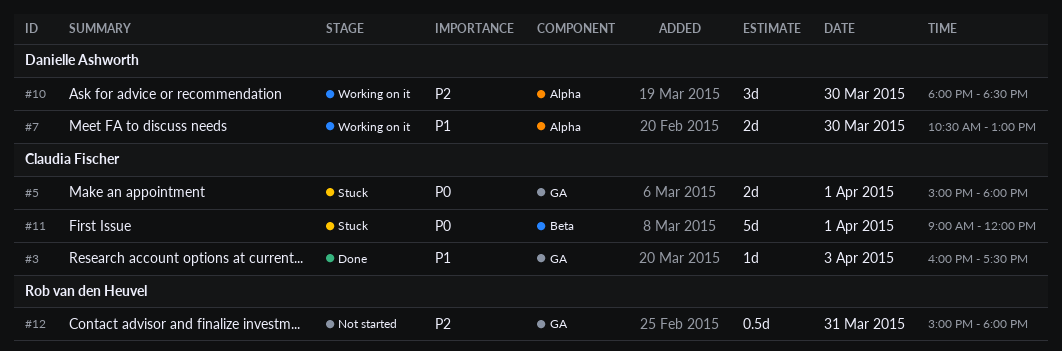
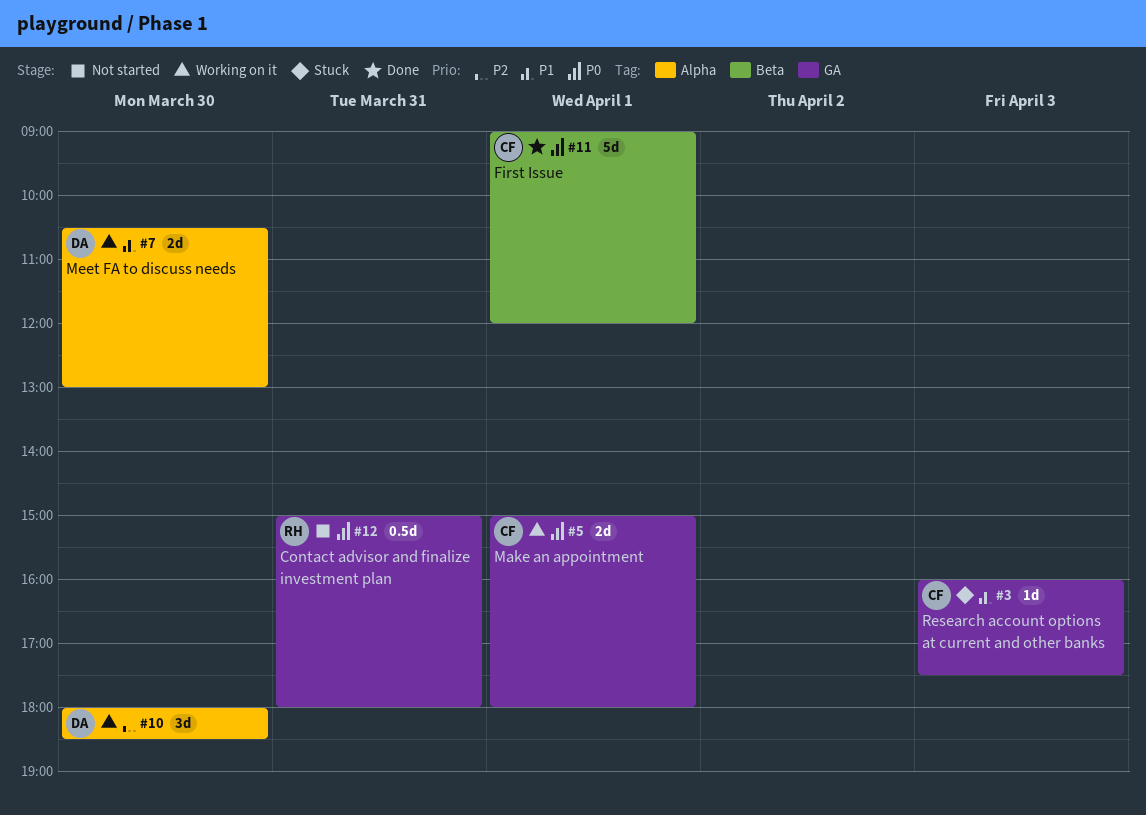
#3, status: Done -> Stuck
#5, status: Stuck -> Working on it
#11, status: Stuck -> Done
#12, priority: P2 -> P0

